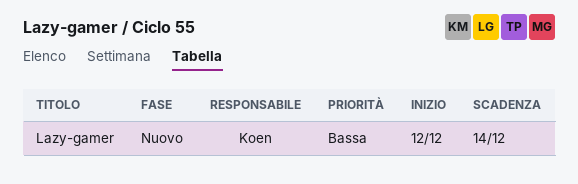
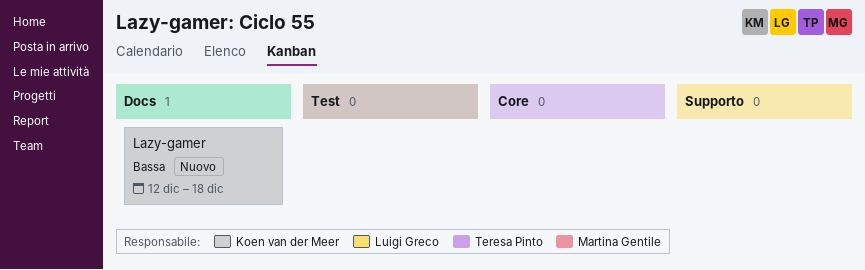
Lazy-gamer, due: Dec 14 -> Dec 18

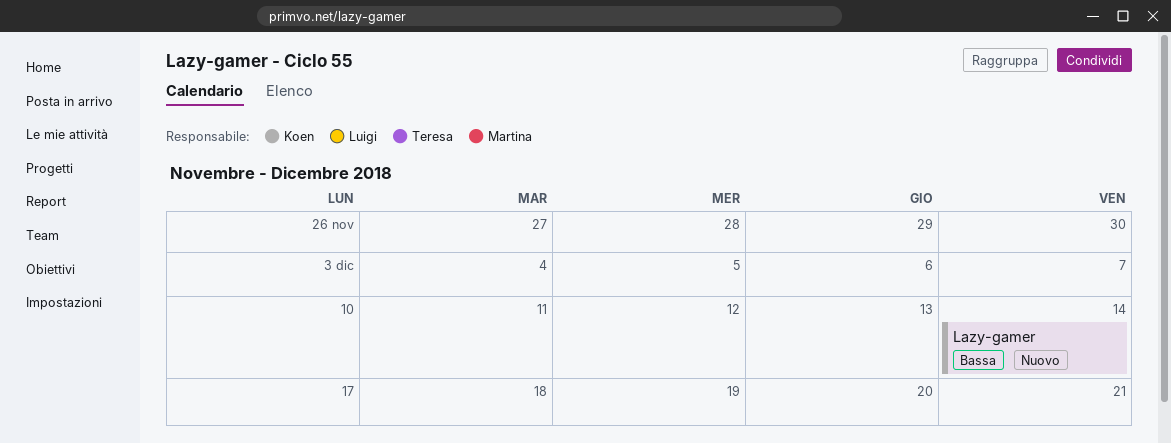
Lazy-gamer, due: Dec 18 -> Dec 14

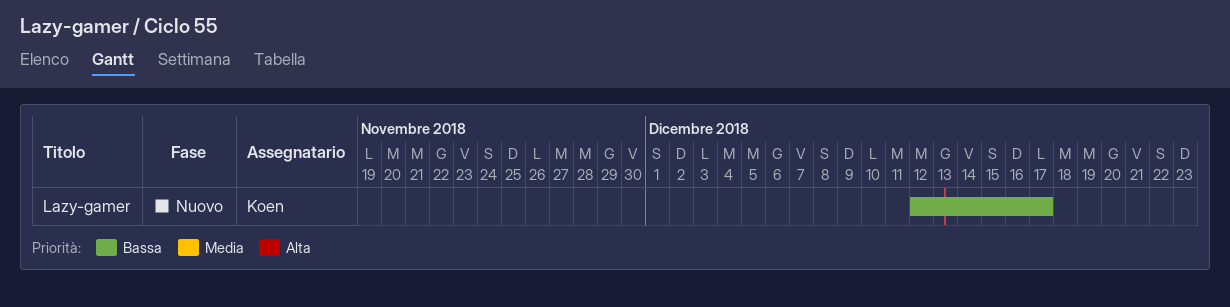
Lazy-gamer, due: Dec 14 -> Dec 17

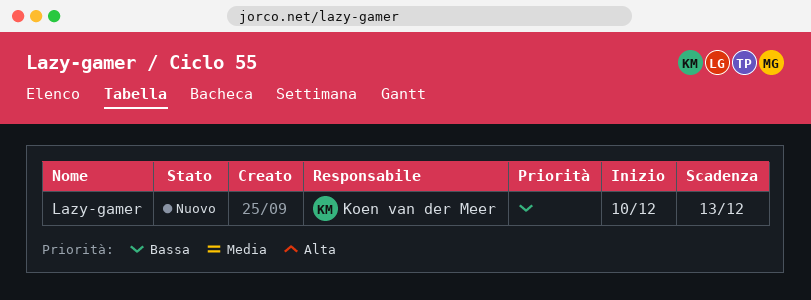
Lazy-gamer, start: Dec 12 -> Dec 10
Lazy-gamer, due: Dec 17 -> Dec 13

